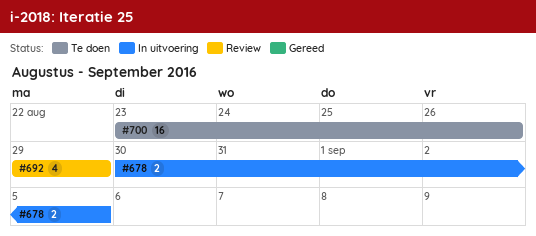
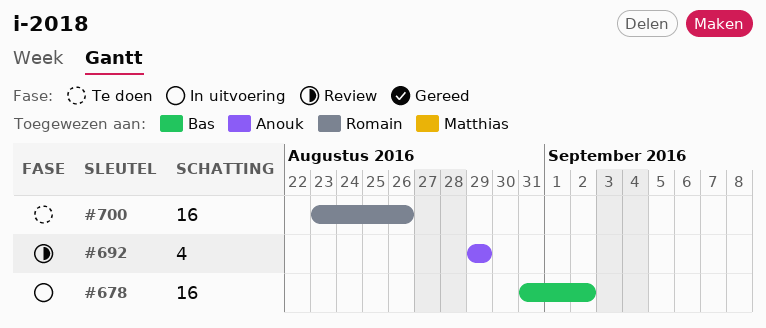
#678, estimate: 2 -> 16
#678, start: Aug 30 -> Aug 31
#678, due: Sep 5 -> Sep 2

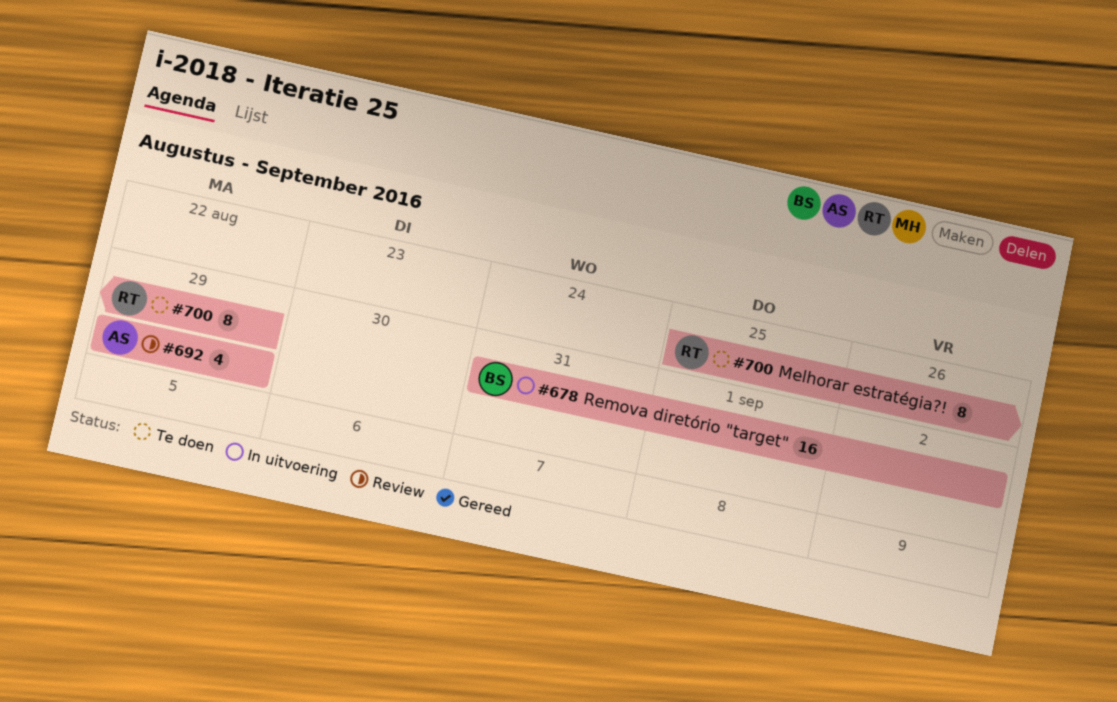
#700, estimate: 16 -> 8
#700, start: Aug 23 -> Aug 25
#700, due: Aug 26 -> Aug 29

